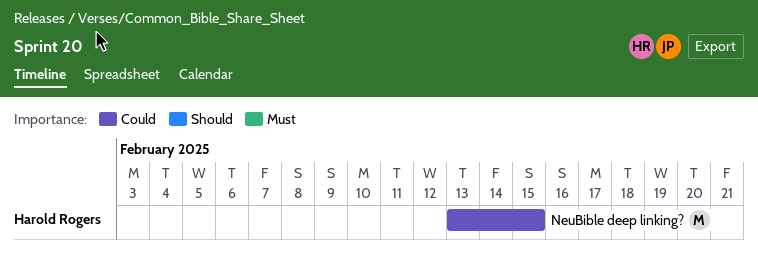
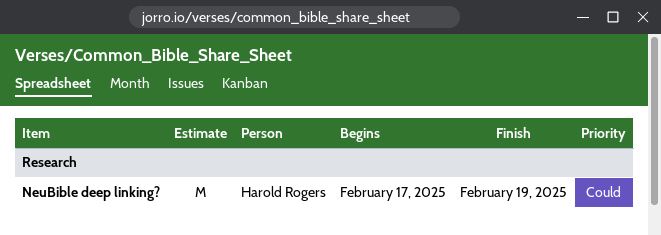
NeuBible deep linking?, start: Feb 13 -> Feb 17
NeuBible deep linking?, due: Feb 15 -> Feb 19

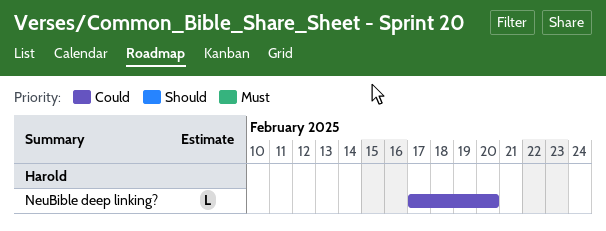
NeuBible deep linking?, estimate: M -> L
NeuBible deep linking?, due: Feb 19 -> Feb 20

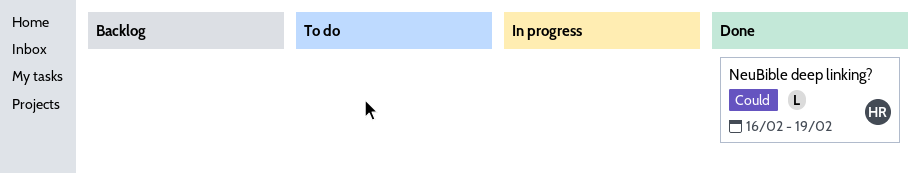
NeuBible deep linking?, start: Feb 17 -> Feb 16
NeuBible deep linking?, due: Feb 20 -> Feb 19

